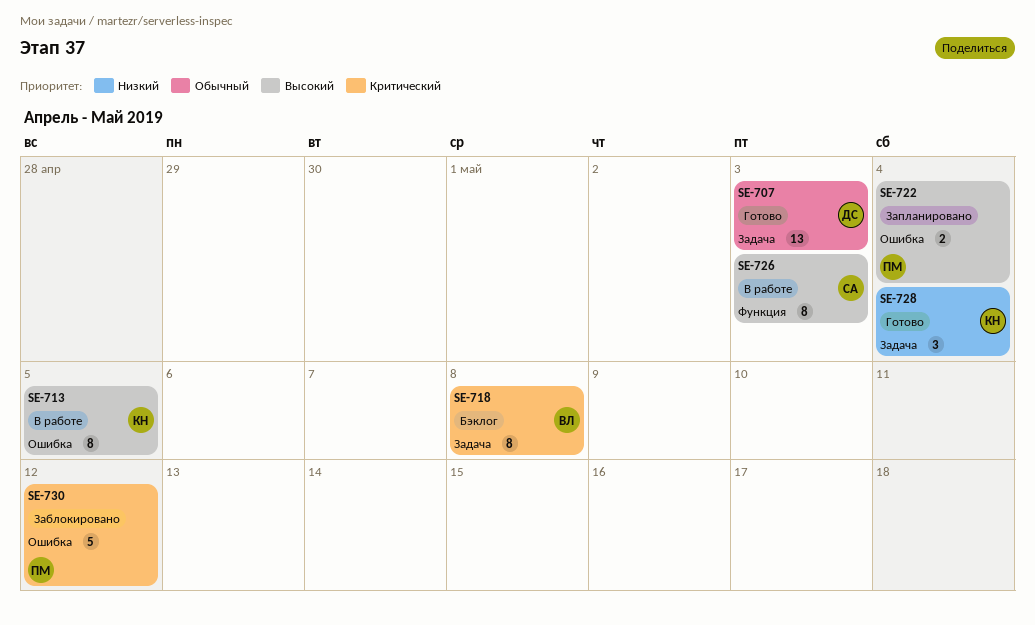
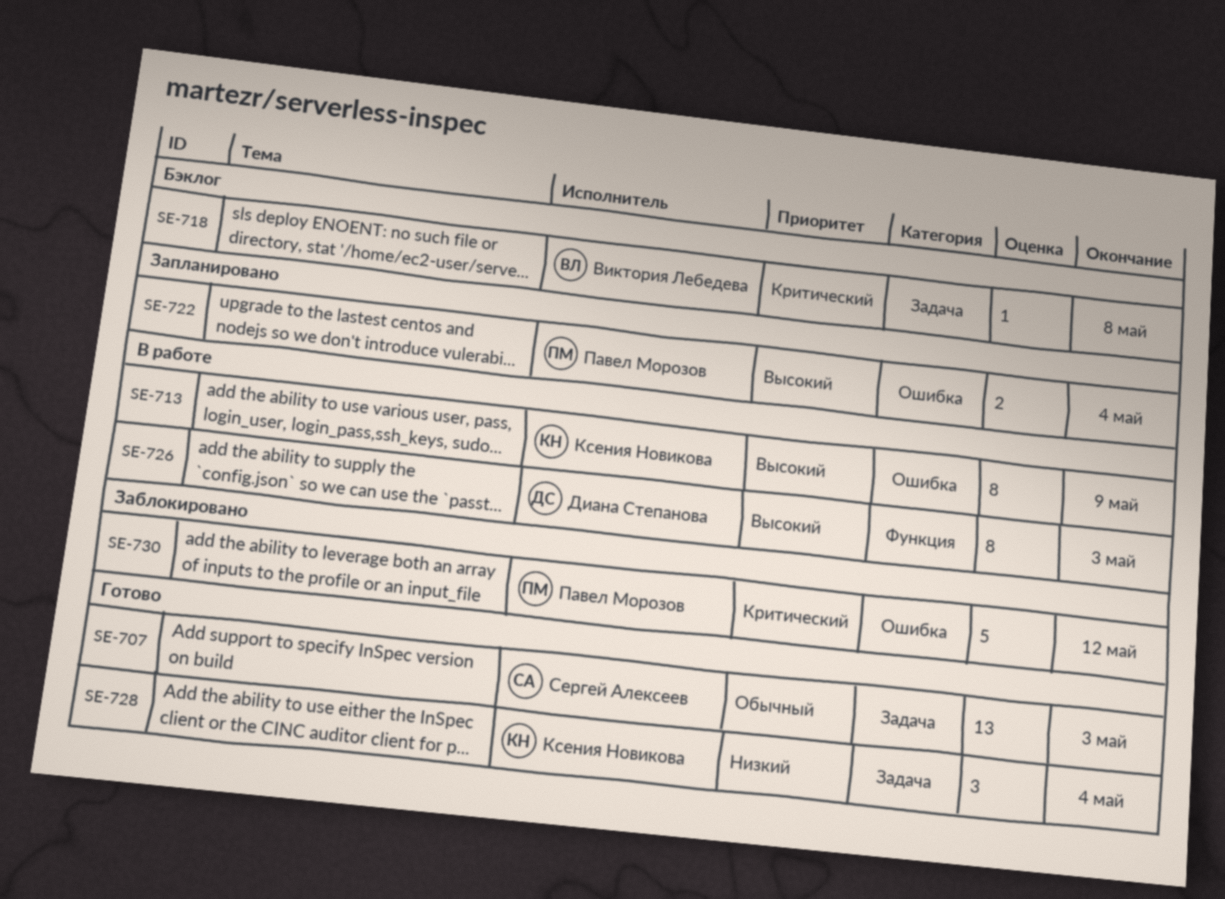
SE-707, owner: Диана Степанова -> Сергей Алексеев
SE-713, due: May 5 -> May 9
SE-718, estimate: 8 -> 1
SE-726, owner: Сергей Алексеев -> Диана Степанова

